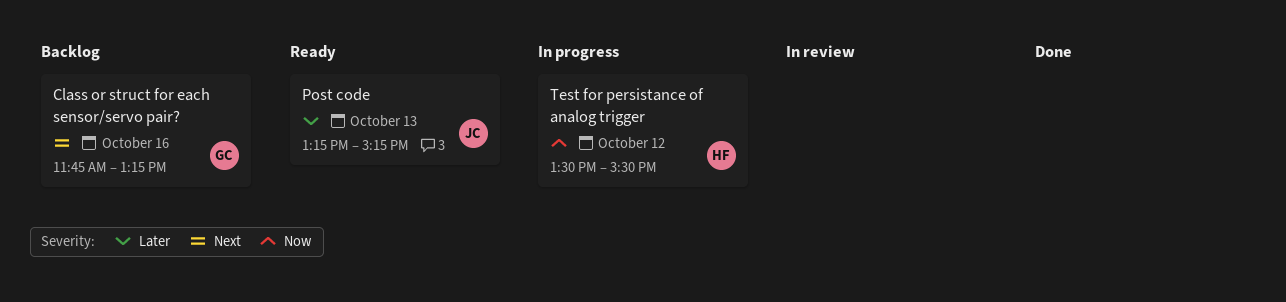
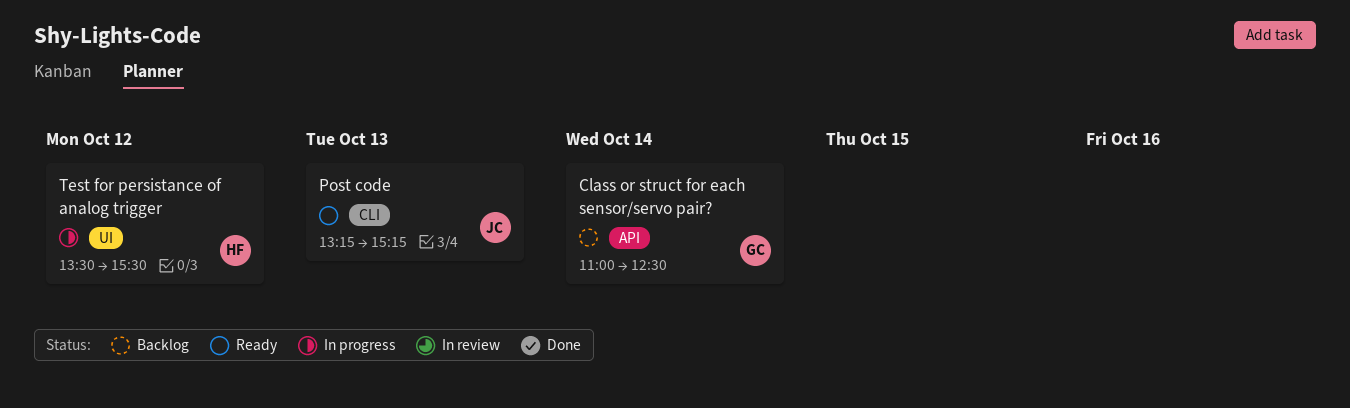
Class or struct for each sensor/servo pair?, day: Oct 16 -> Oct 14
Class or struct for each sensor/servo pair?, begins: 11:45 -> 11:00
Class or struct for each sensor/servo pair?, ends: 13:15 -> 12:30

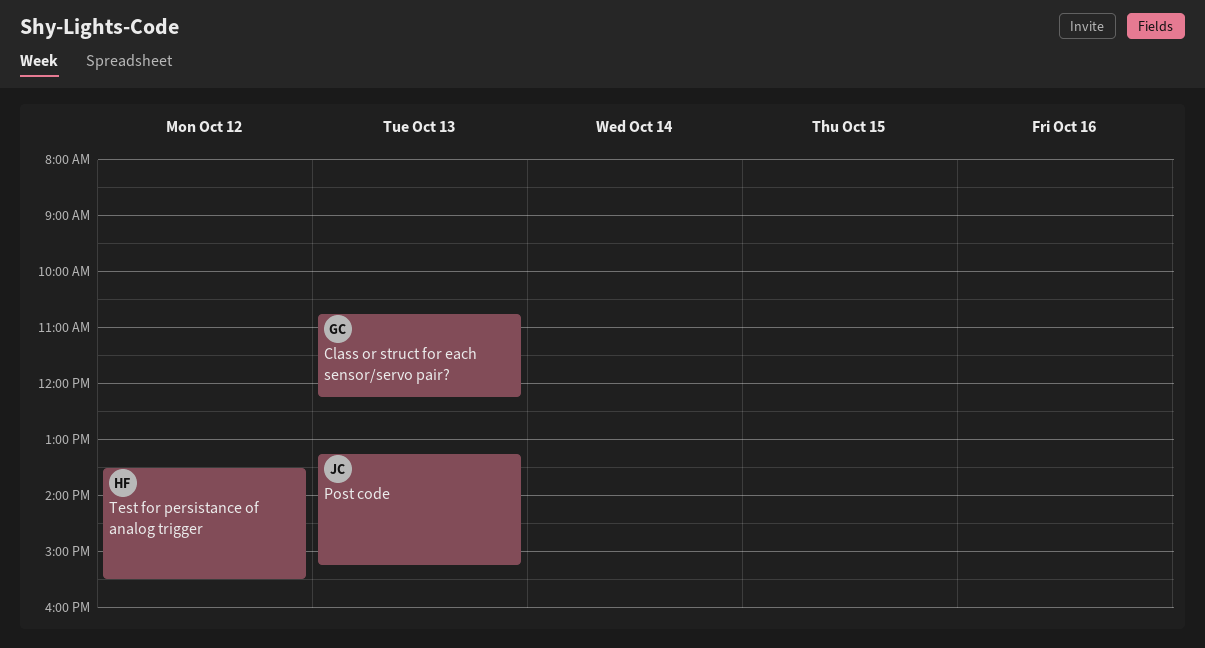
Class or struct for each sensor/servo pair?, day: Oct 14 -> Oct 13
Class or struct for each sensor/servo pair?, begins: 11:00 -> 10:45
Class or struct for each sensor/servo pair?, ends: 12:30 -> 12:15

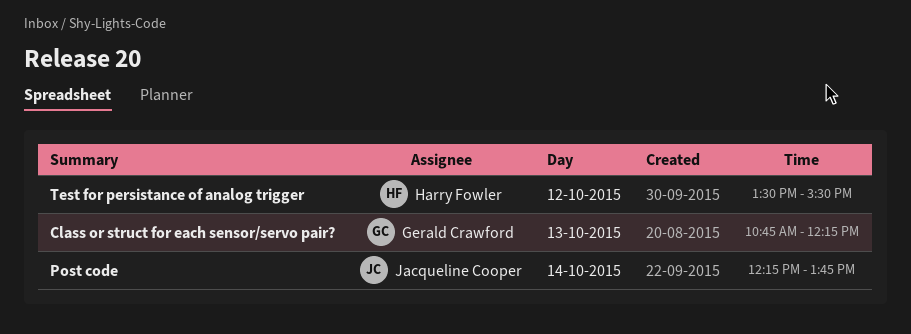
Post code, day: Oct 13 -> Oct 14
Post code, begins: 13:15 -> 12:15
Post code, ends: 15:15 -> 13:45

